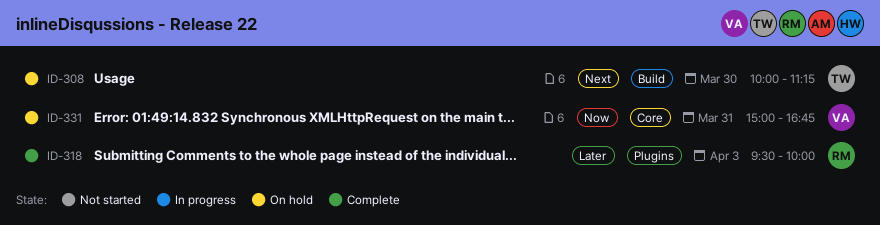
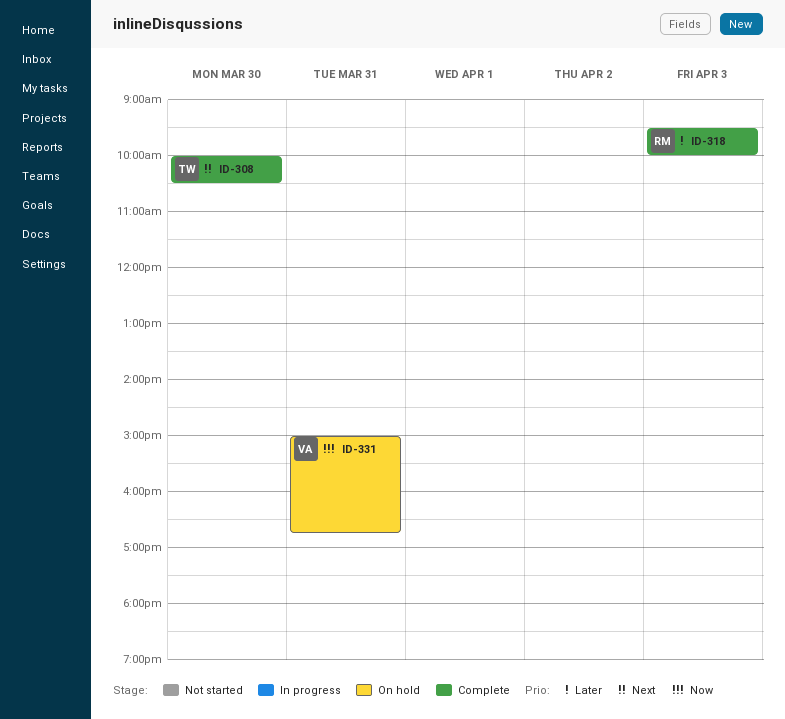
ID-308, status: On hold -> Complete
ID-308, ends: 11:15 -> 10:30

